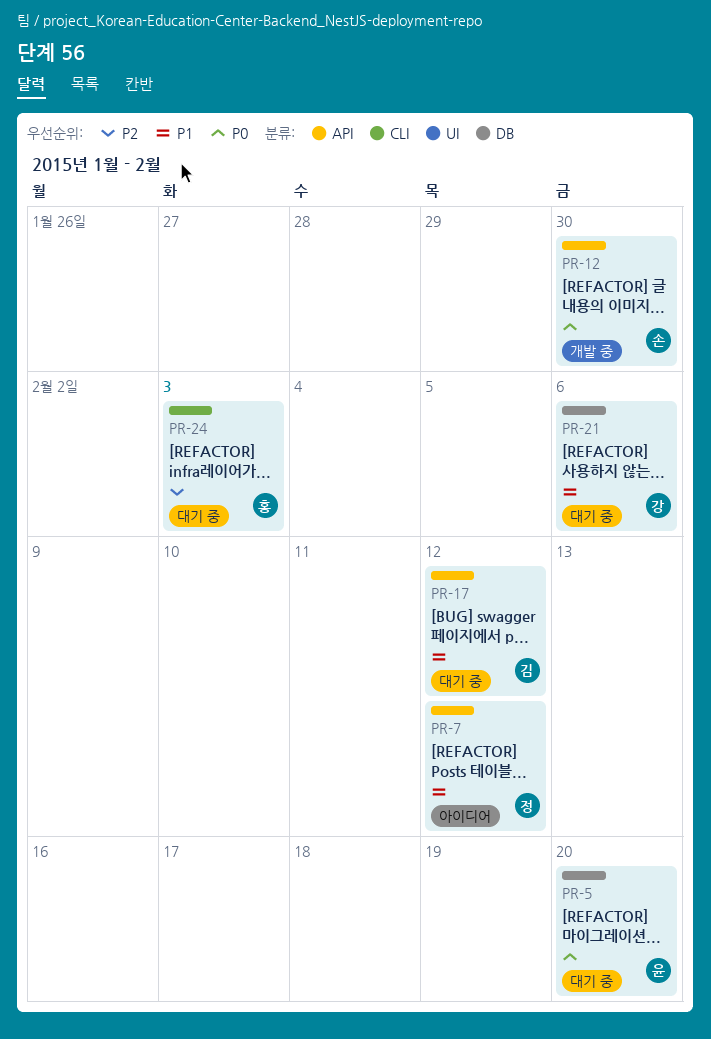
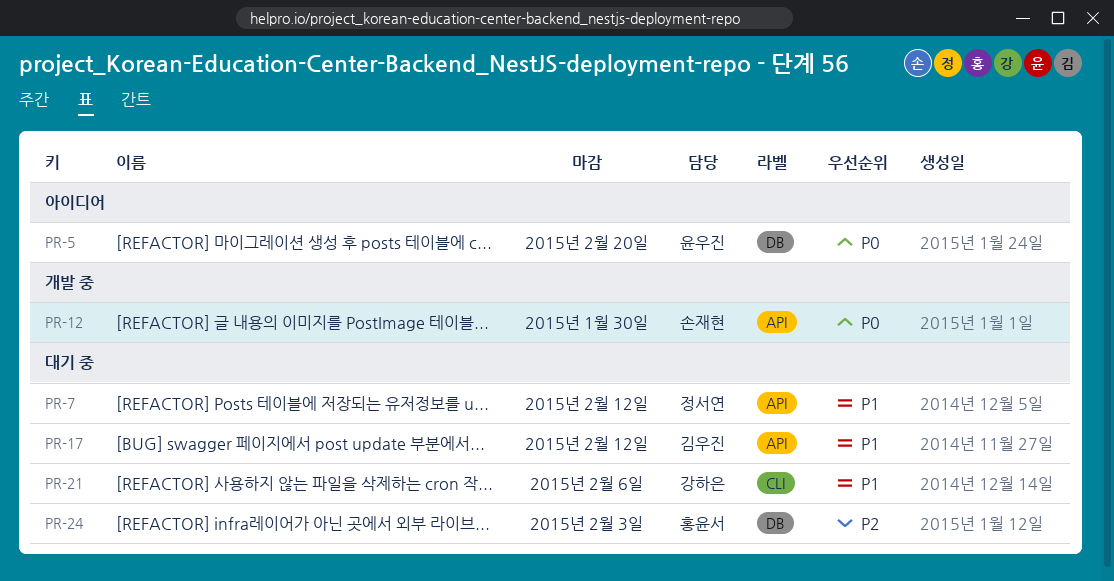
PR-5, status: 대기 중 -> 아이디어
PR-7, status: 아이디어 -> 대기 중
PR-21, label: DB -> CLI
PR-24, label: CLI -> DB

